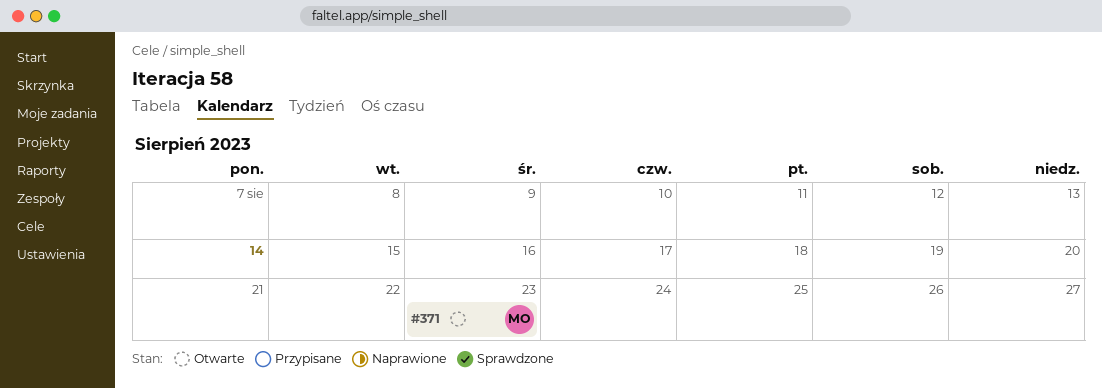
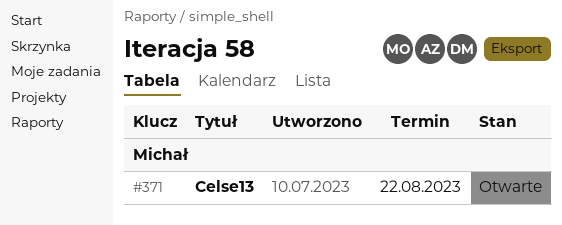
#371, due: Aug 23 -> Aug 22

